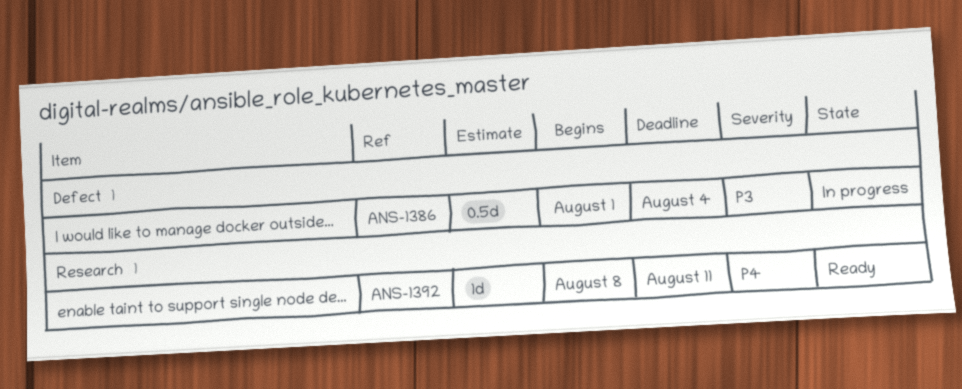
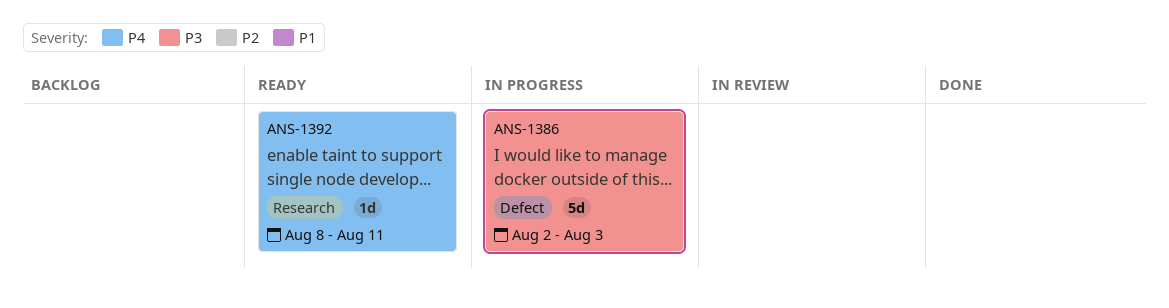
ANS-1386, estimate: 0.5d -> 5d
ANS-1386, start: Aug 1 -> Aug 2
ANS-1386, due: Aug 4 -> Aug 3

